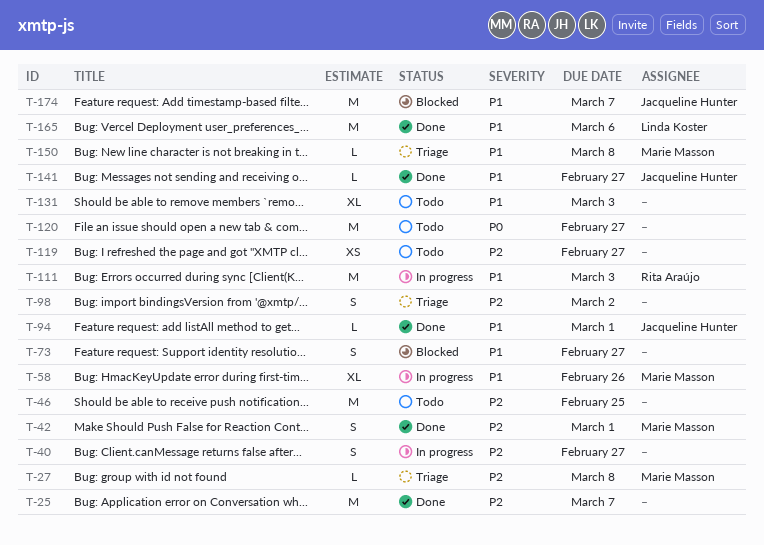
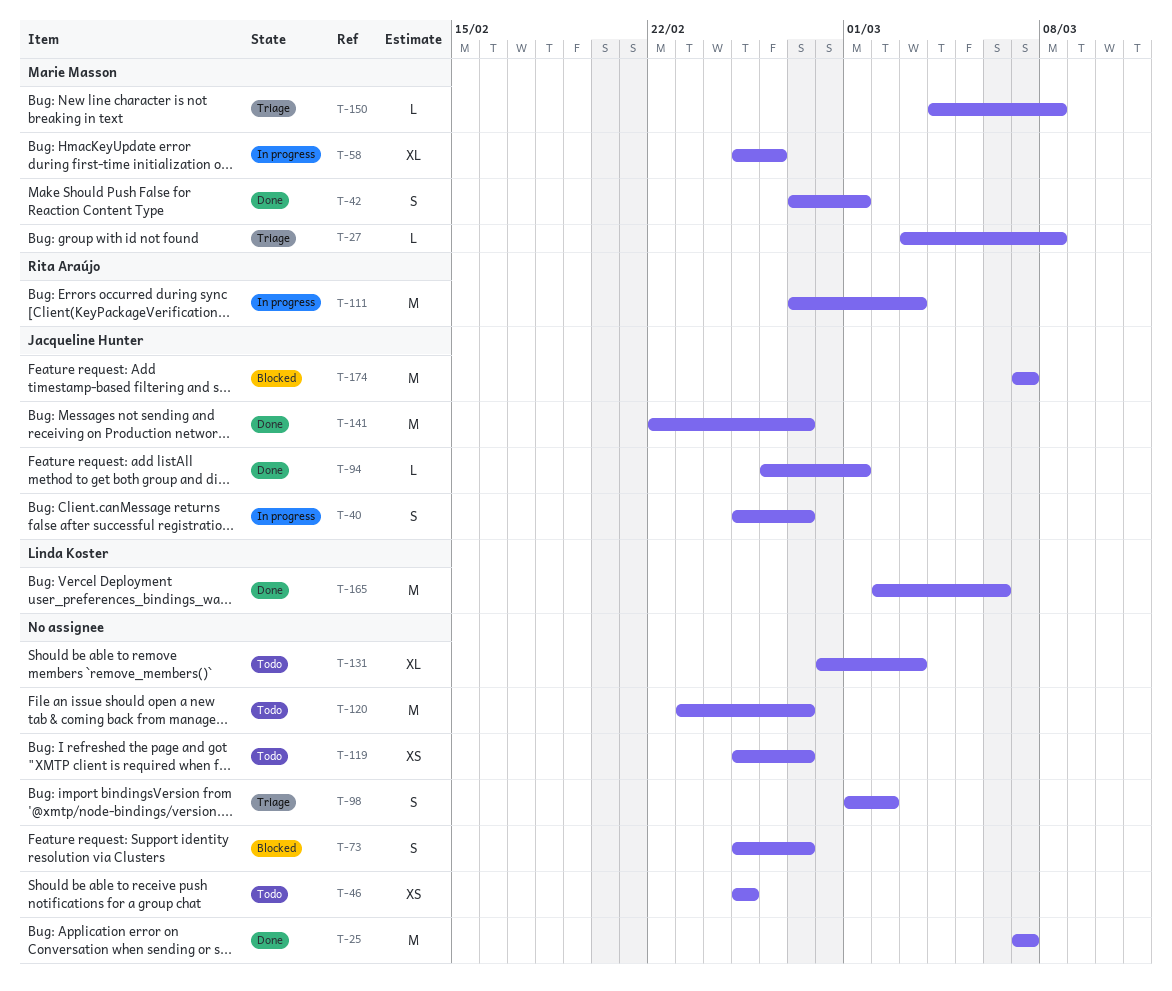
T-40, owner: none -> Jacqueline Hunter
T-46, estimate: M -> XS
T-141, estimate: L -> M

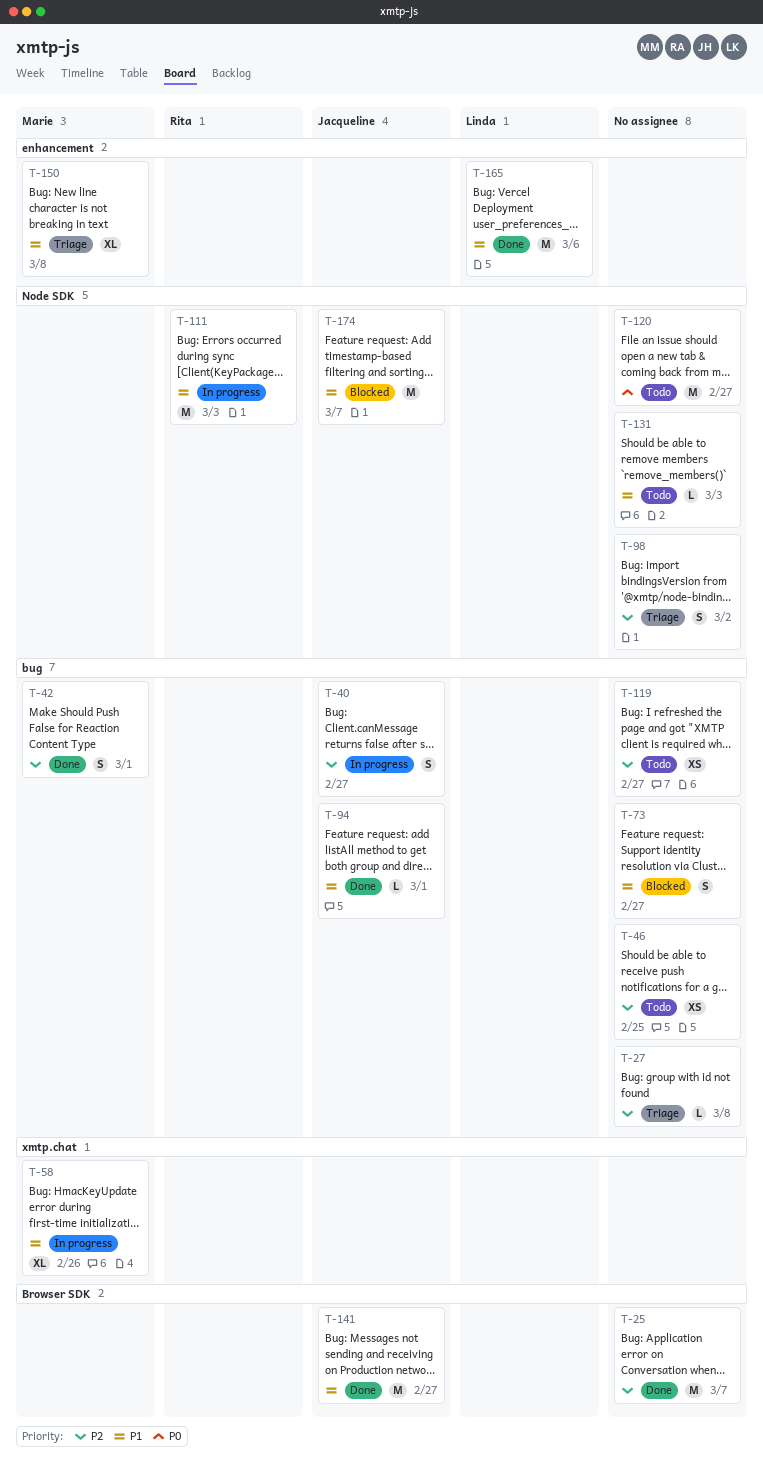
T-27, owner: Marie Masson -> none
T-131, estimate: XL -> L
T-150, estimate: L -> XL

